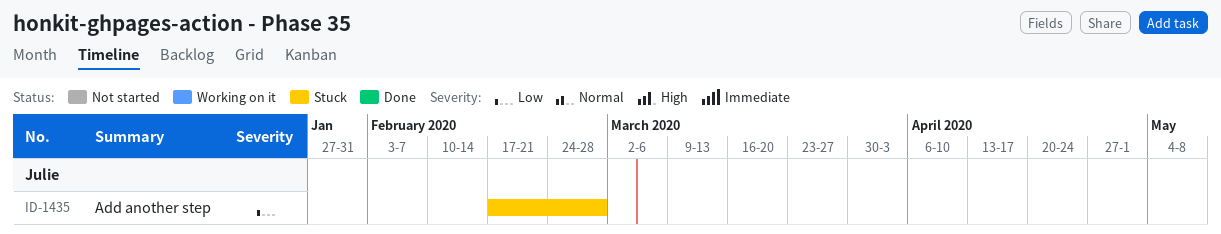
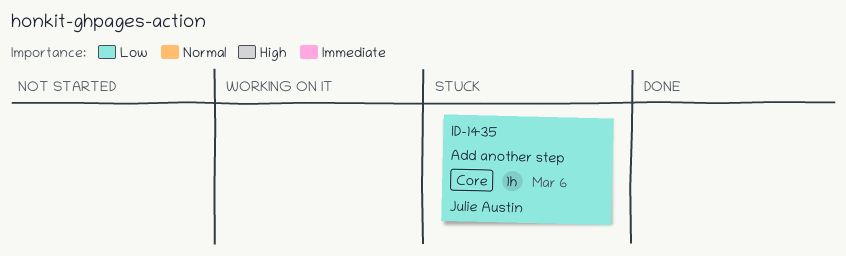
ID-1435, due: Feb 28 -> Mar 6

